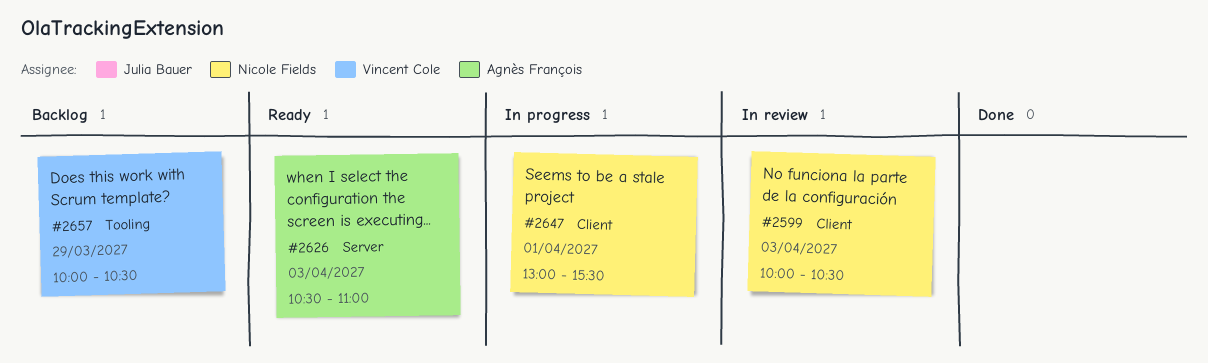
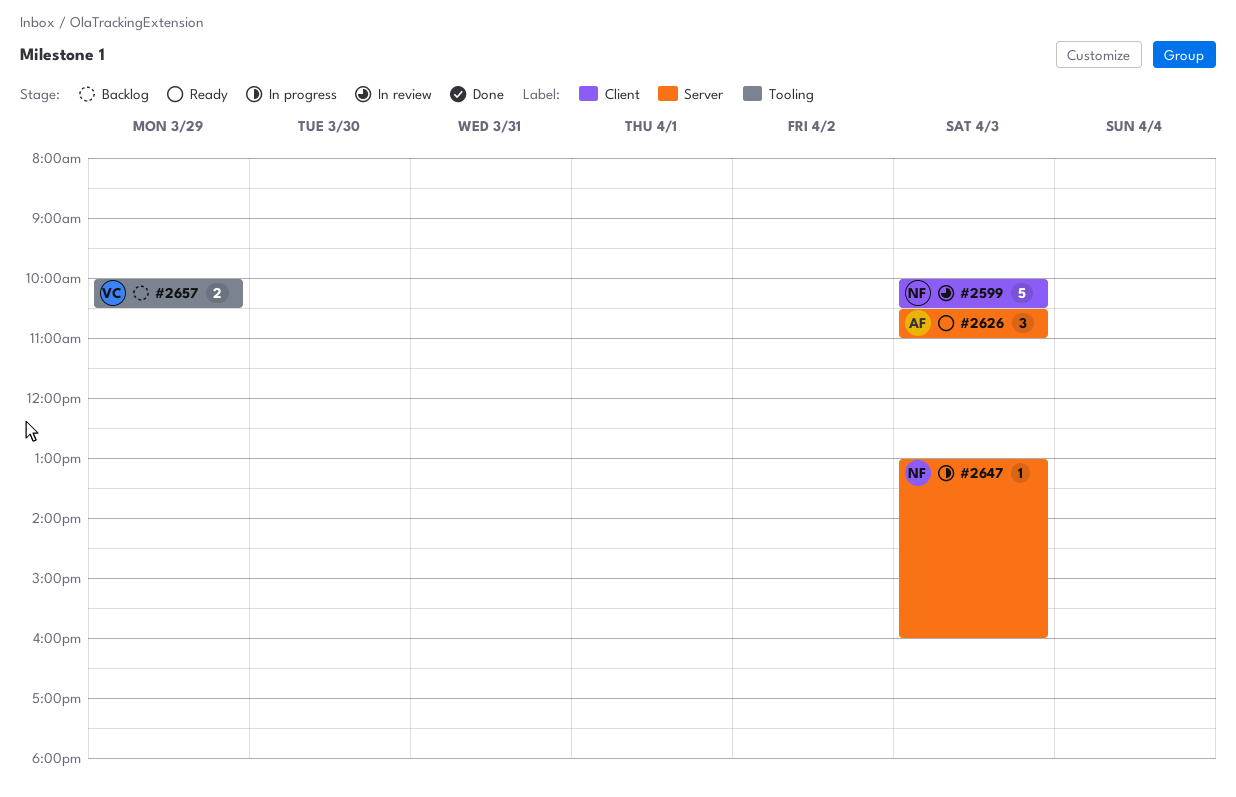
#2647, label: Client -> Server
#2647, day: Apr 1 -> Apr 3
#2647, ends: 15:30 -> 16:00

